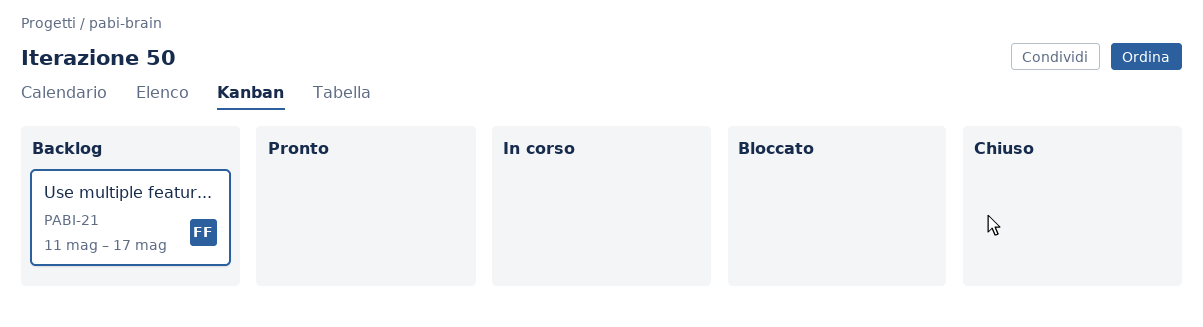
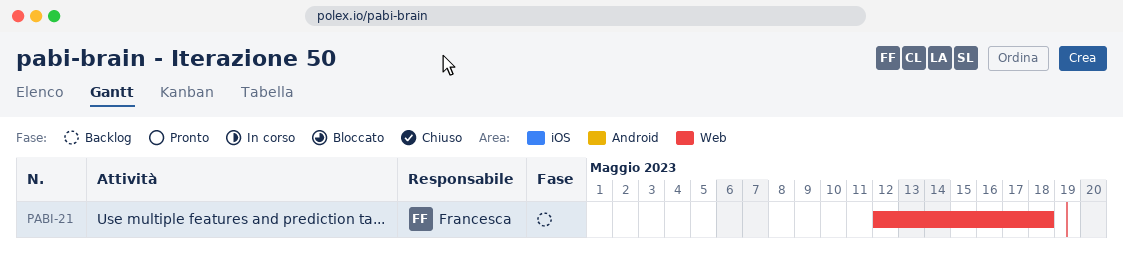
PABI-21, start: May 11 -> May 12
PABI-21, due: May 17 -> May 18

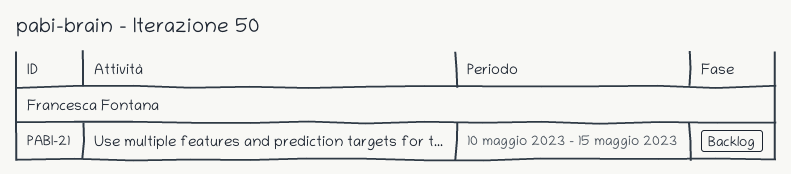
PABI-21, start: May 12 -> May 10
PABI-21, due: May 18 -> May 15

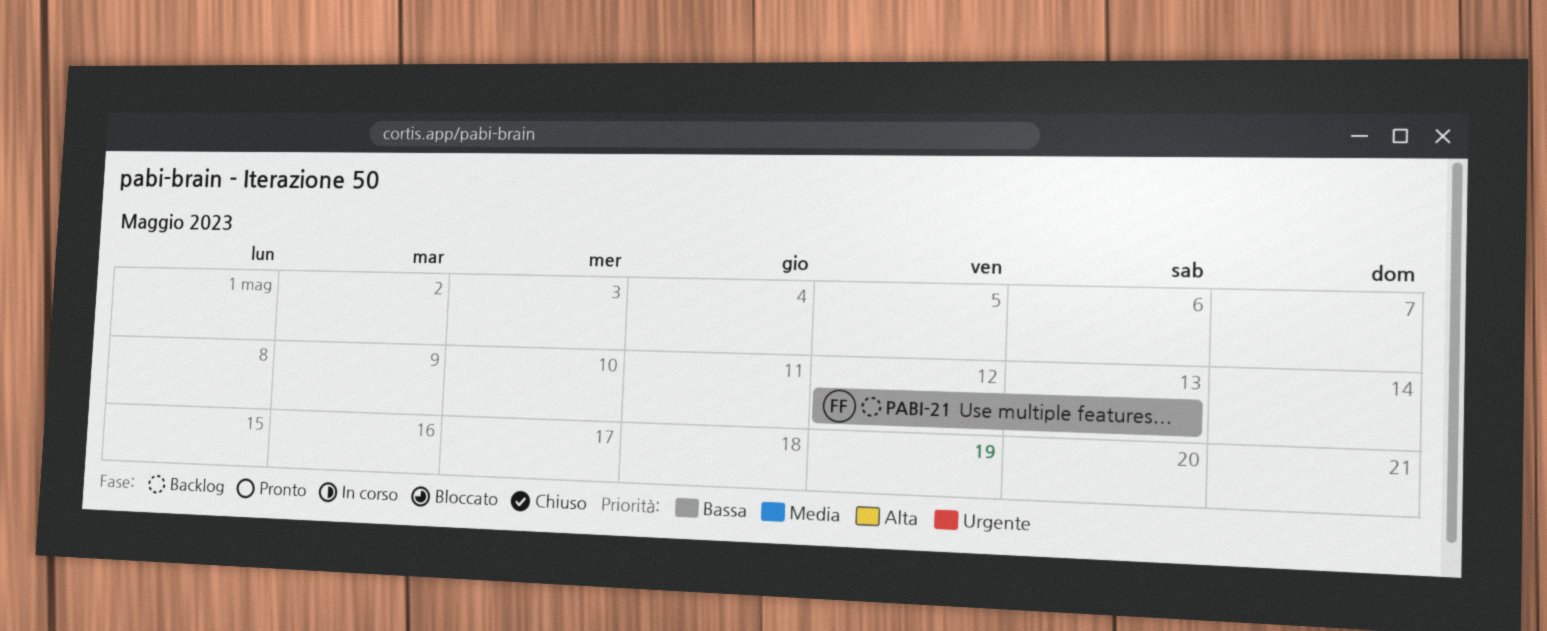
PABI-21, start: May 10 -> May 12
PABI-21, due: May 15 -> May 13

